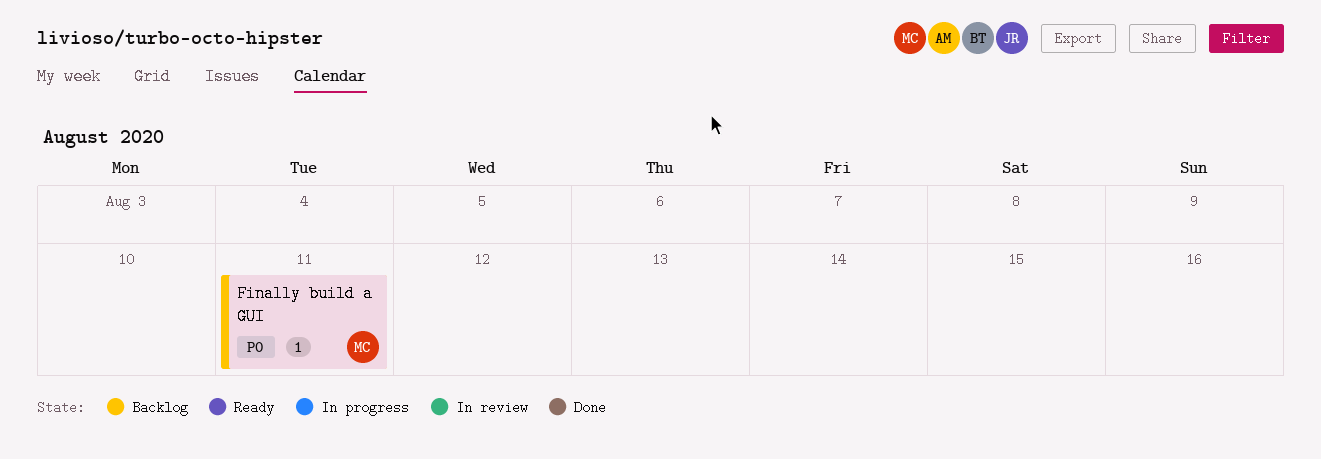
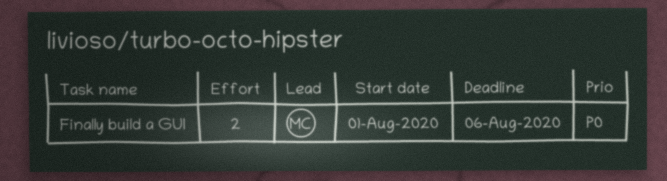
Finally build a GUI, estimate: 1 -> 2
Finally build a GUI, due: Aug 11 -> Aug 6

